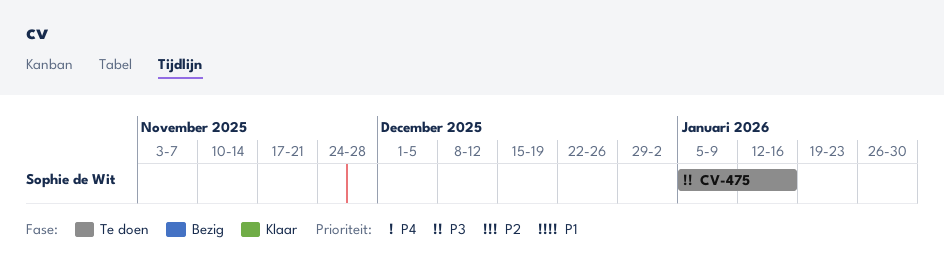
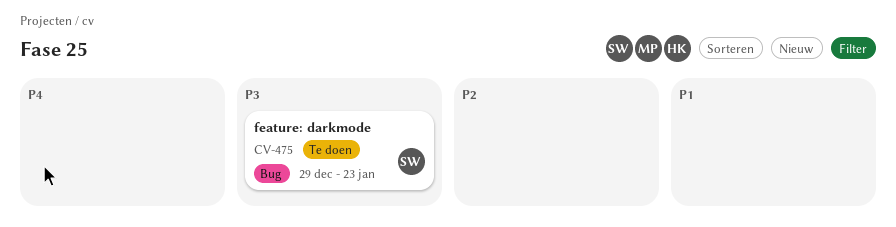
CV-475, start: Jan 5 -> Dec 29
CV-475, due: Jan 16 -> Jan 23

